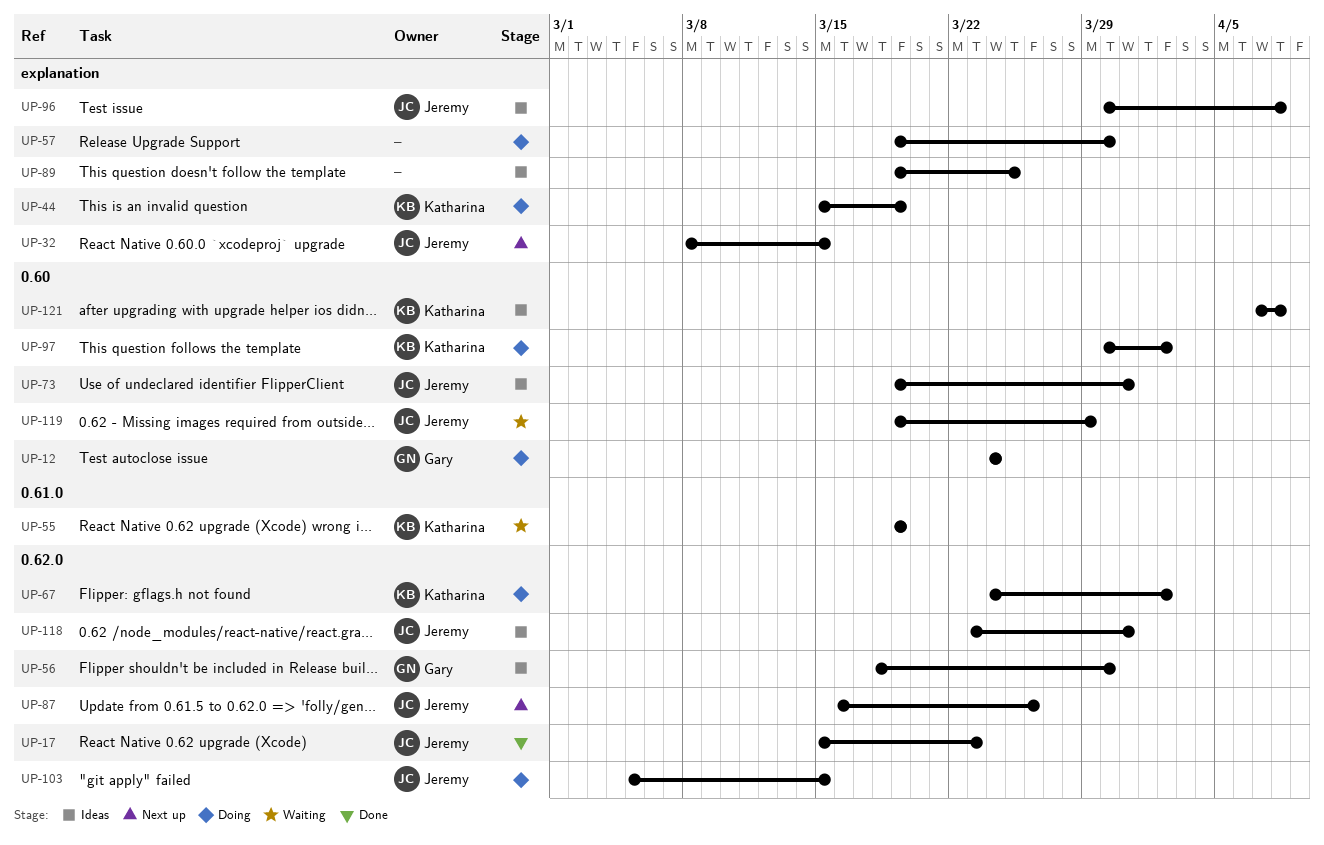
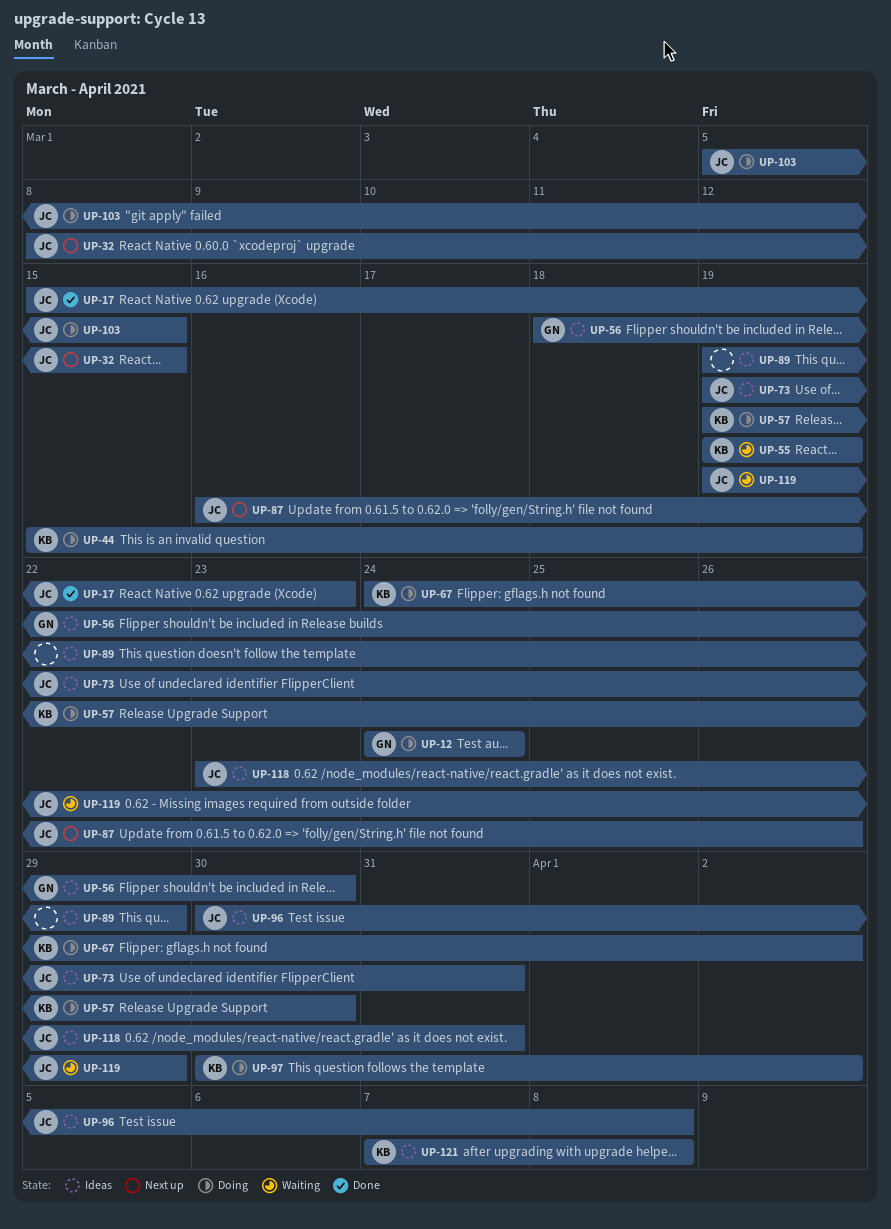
UP-57, owner: none -> Katharina
UP-89, due: Mar 25 -> Mar 29

